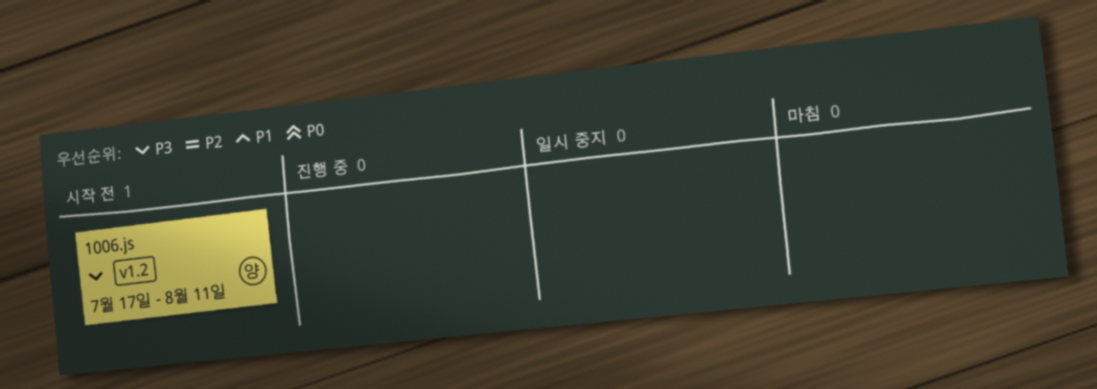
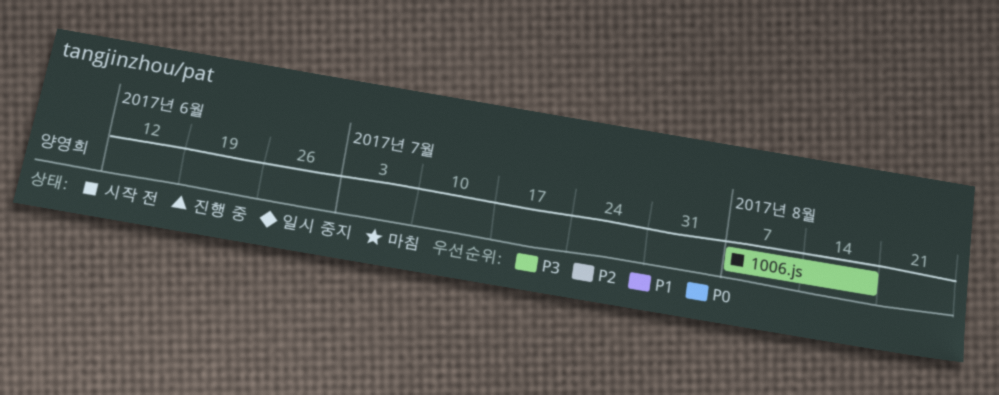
1006.js, start: Jul 17 -> Aug 7
1006.js, due: Aug 11 -> Aug 18

